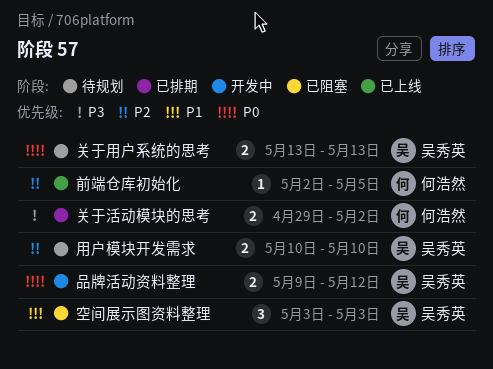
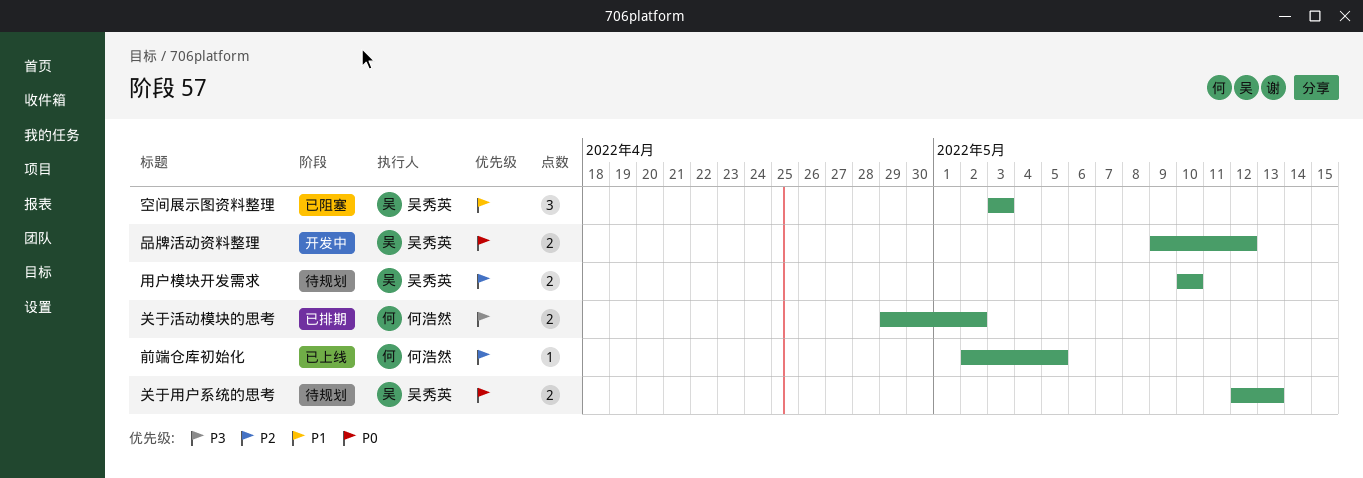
关于用户系统的思考, start: May 13 -> May 12

